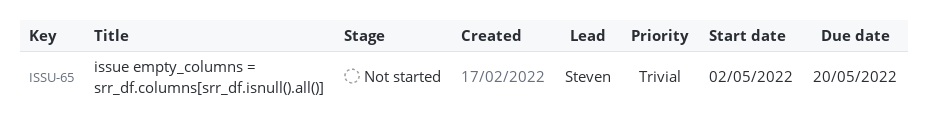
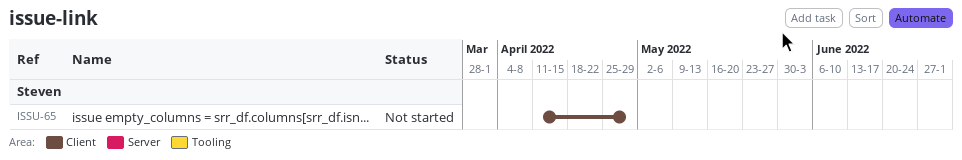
ISSU-65, start: May 2 -> Apr 11
ISSU-65, due: May 20 -> Apr 29

